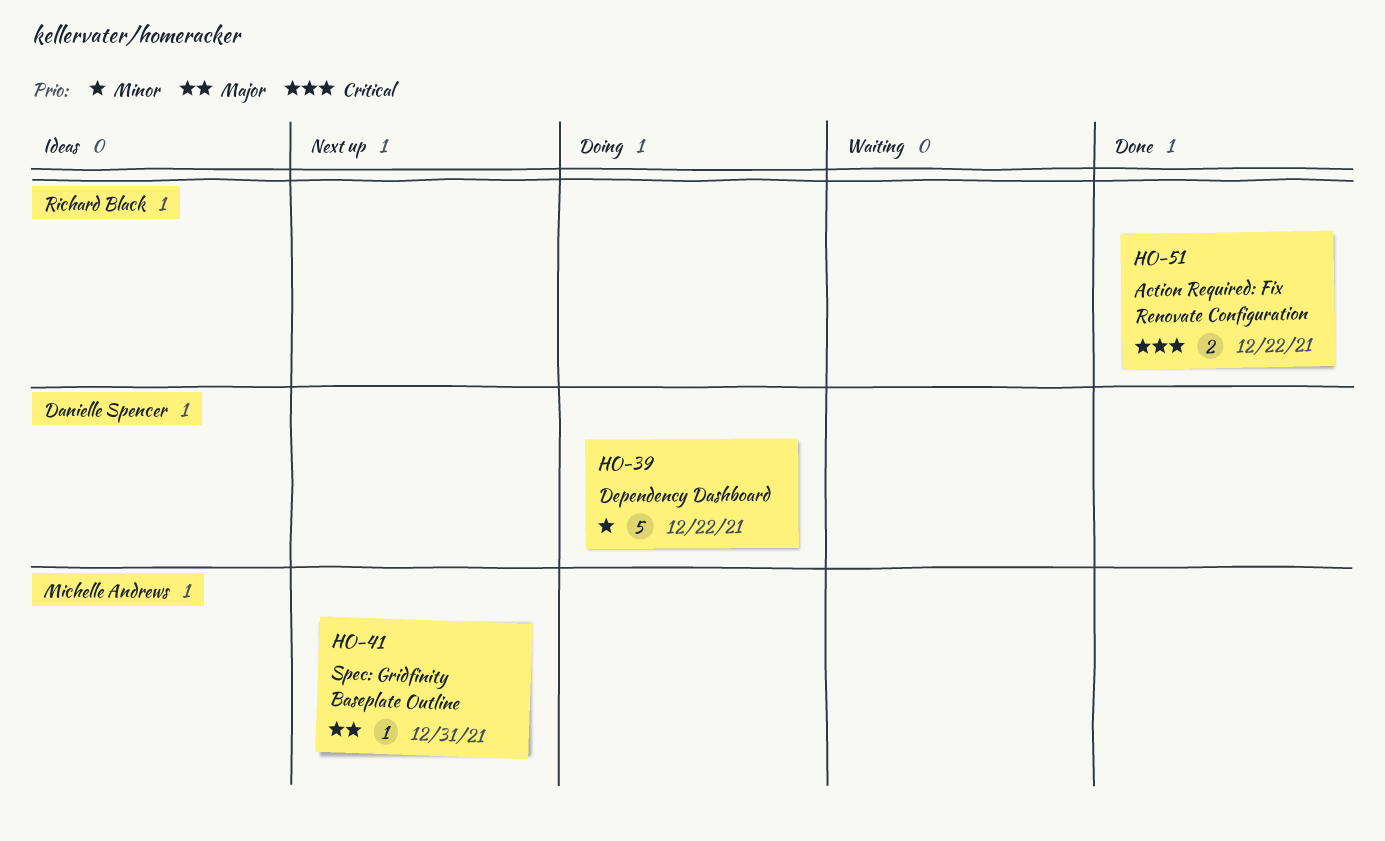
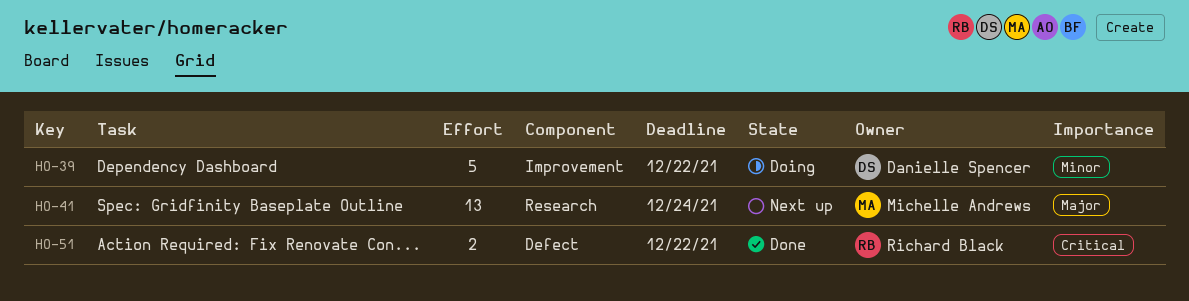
HO-41, estimate: 1 -> 13
HO-41, due: Dec 31 -> Dec 24

